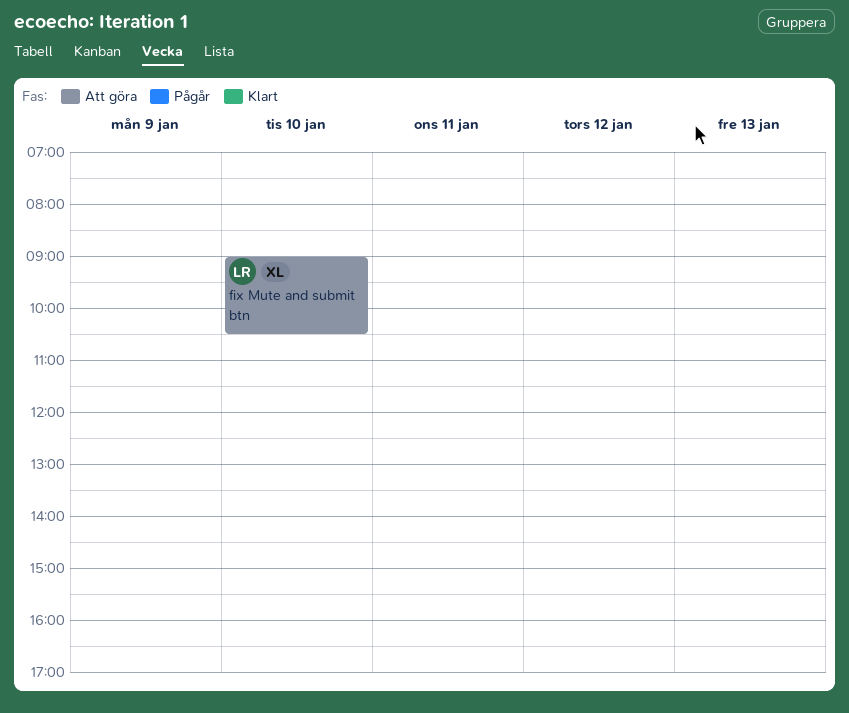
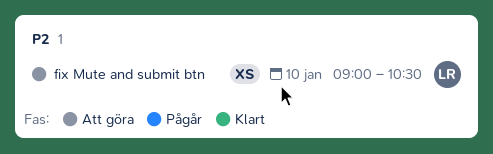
fix Mute and submit btn, estimate: XL -> XS

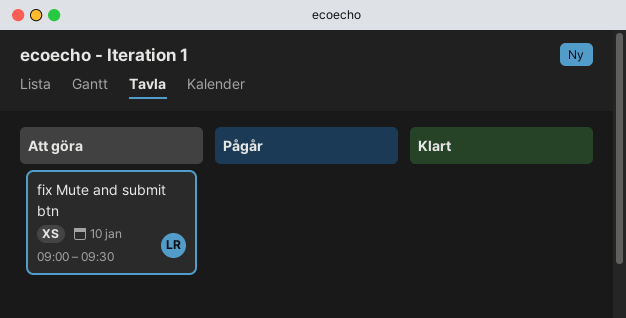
fix Mute and submit btn, ends: 10:30 -> 09:30

